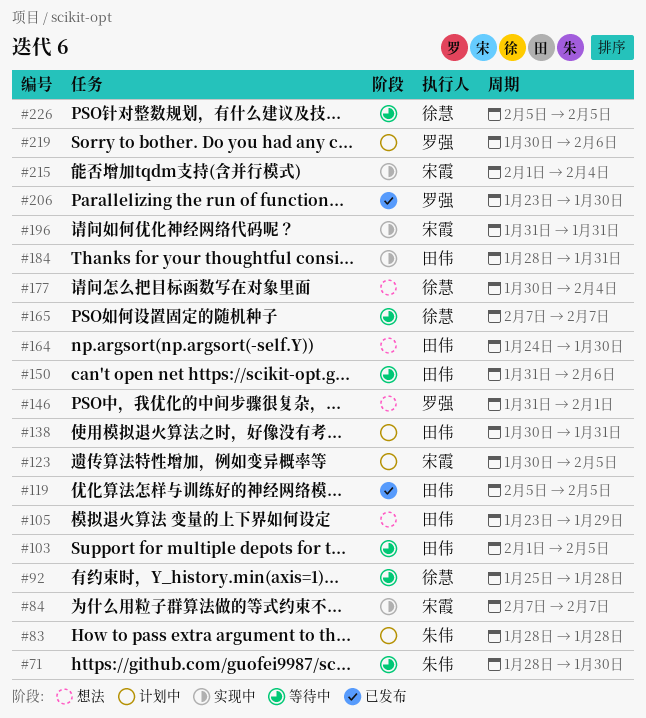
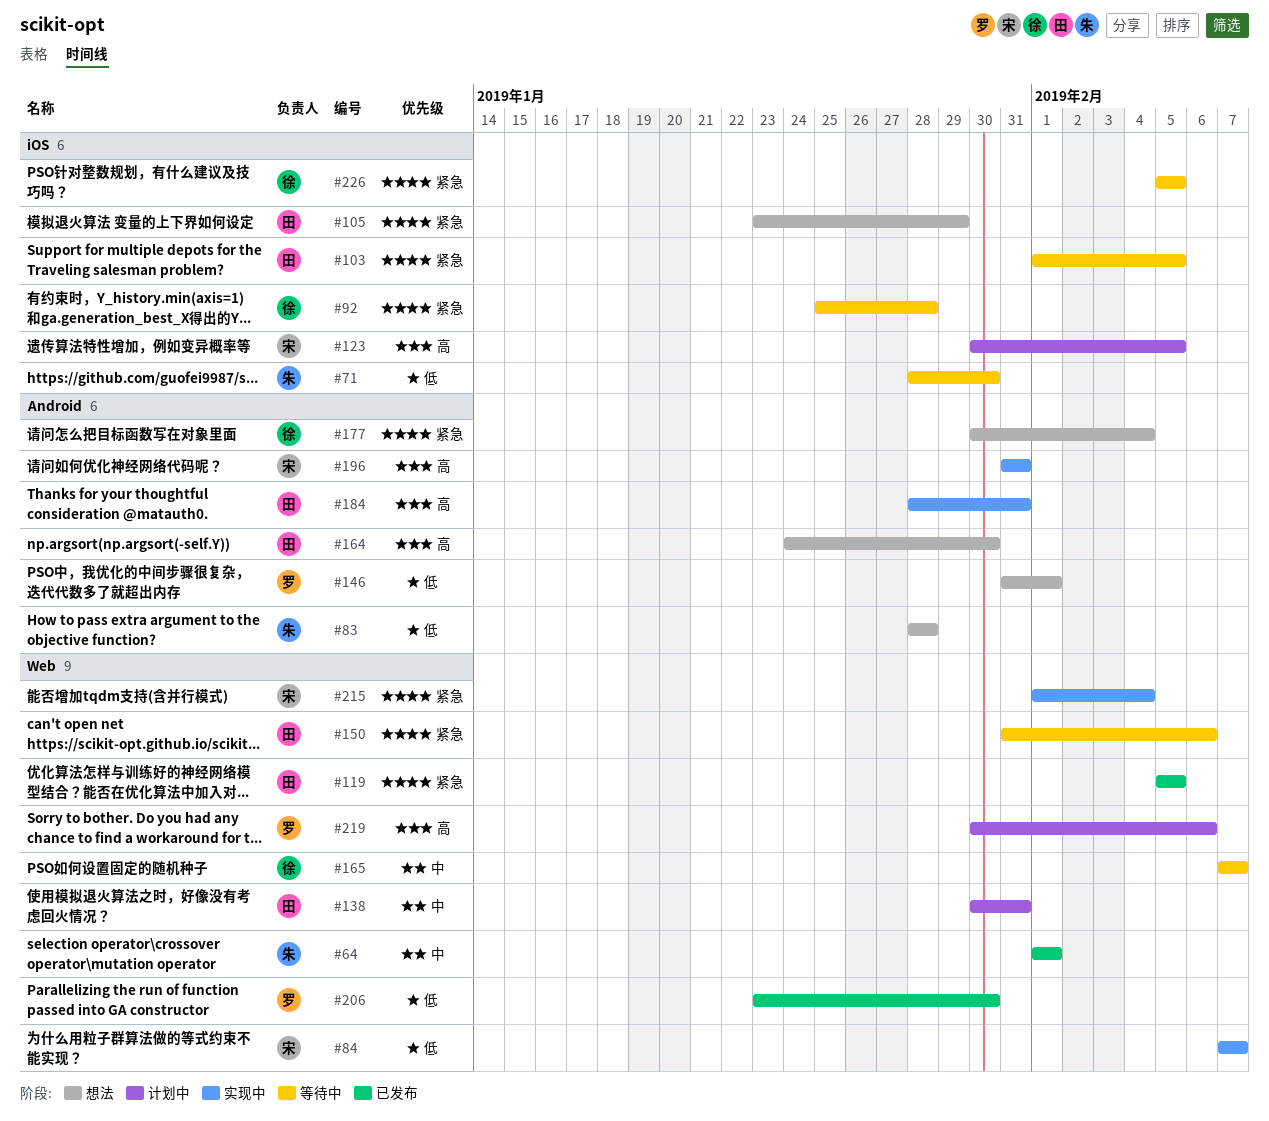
#64: none -> present
#83, status: 计划中 -> 想法

